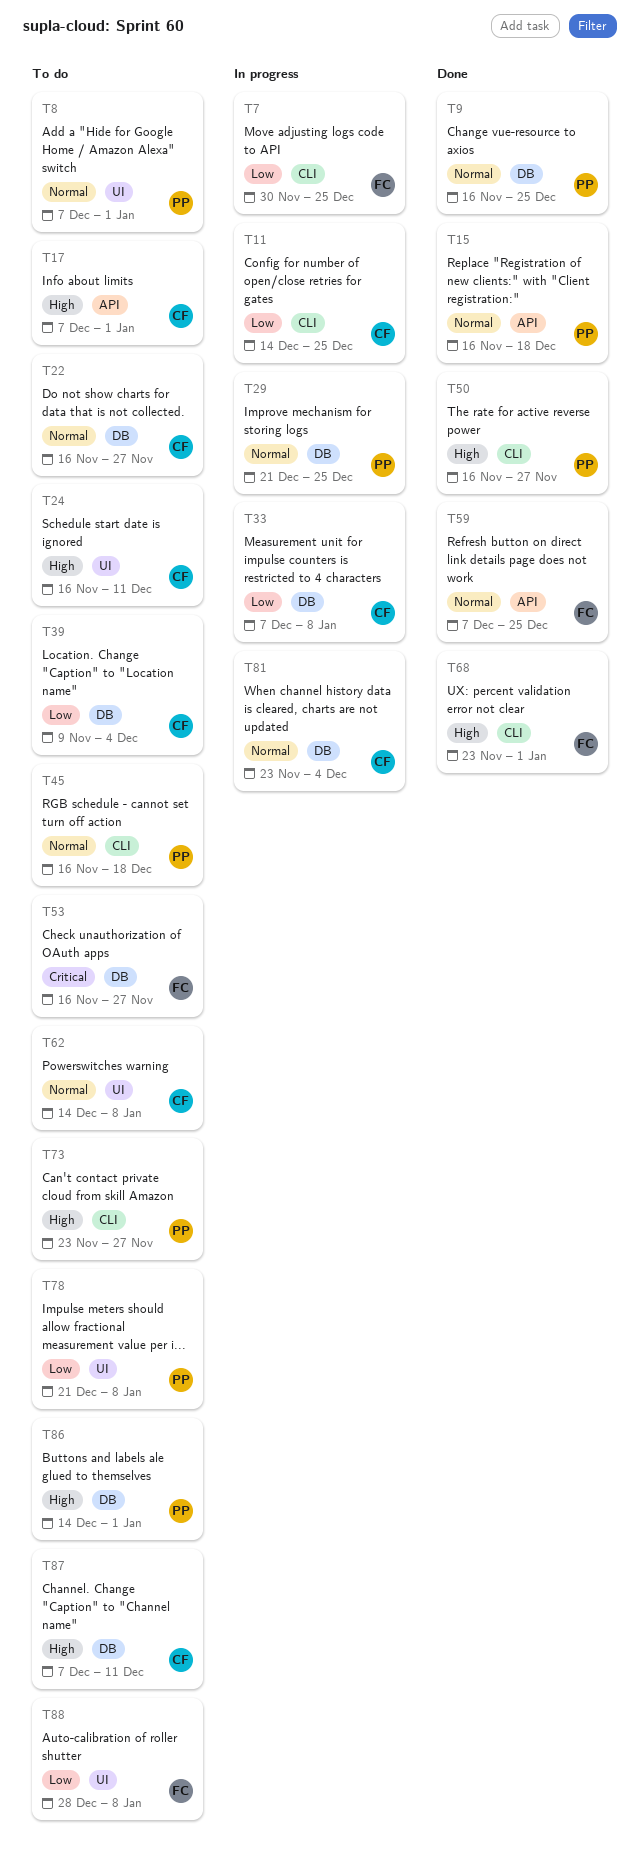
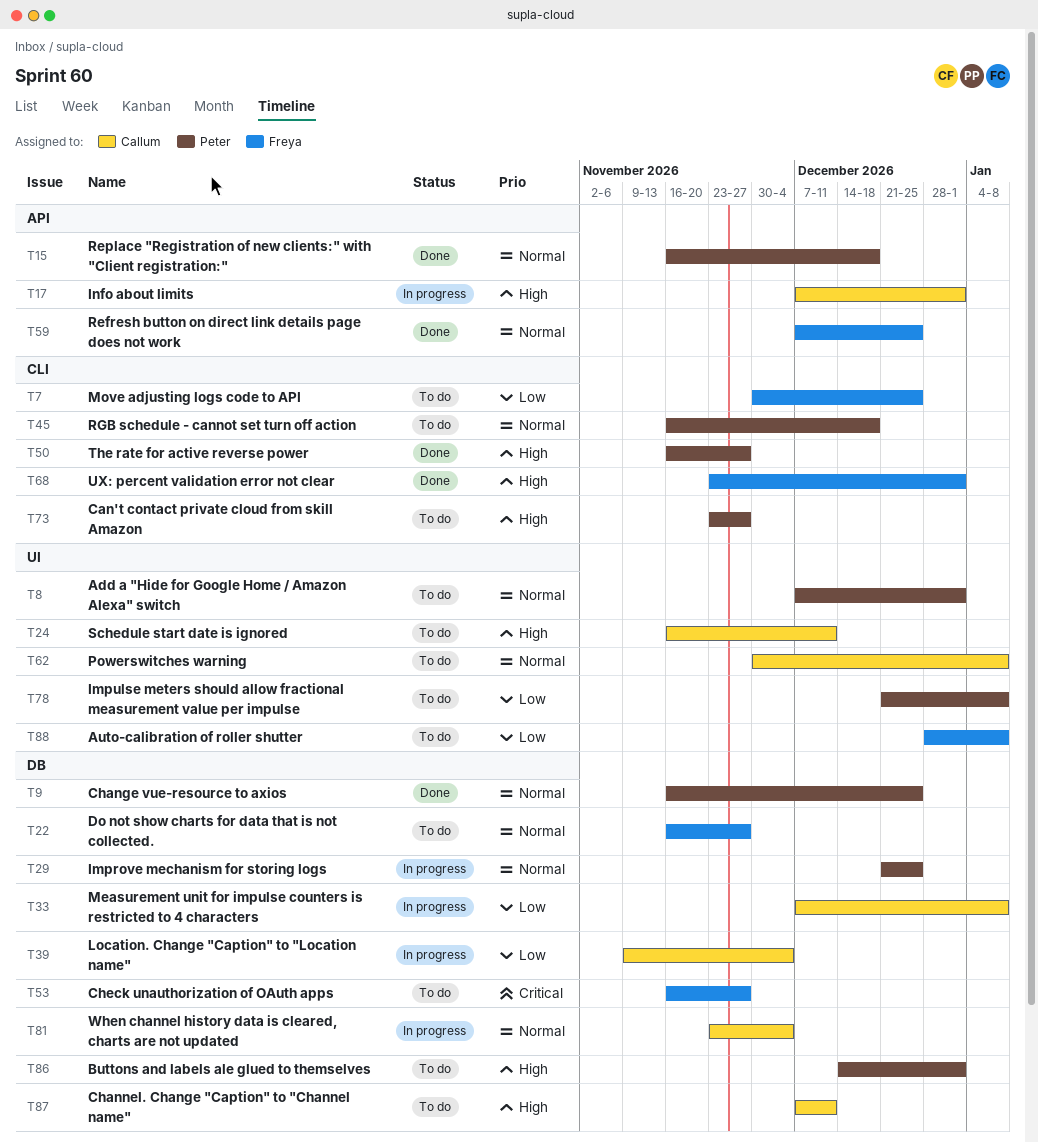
T7, status: In progress -> To do
T11: present -> none
T17, status: To do -> In progress
T22, owner: Callum -> Freya
T39, status: To do -> In progress
T62, start: Dec 14 -> Nov 30

